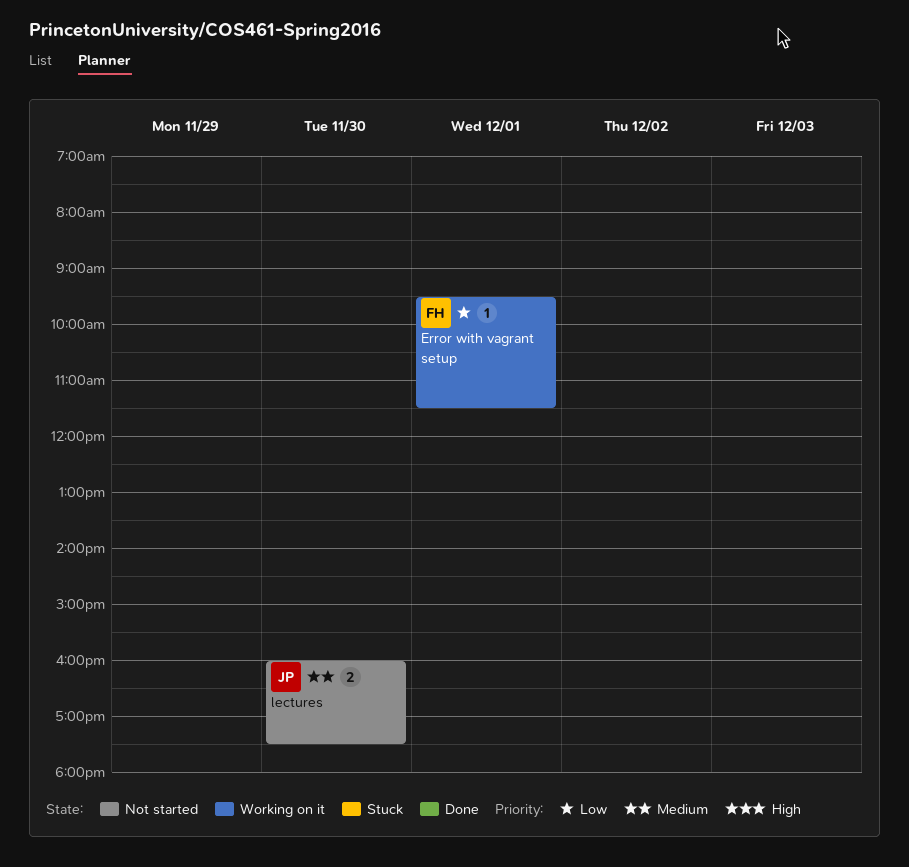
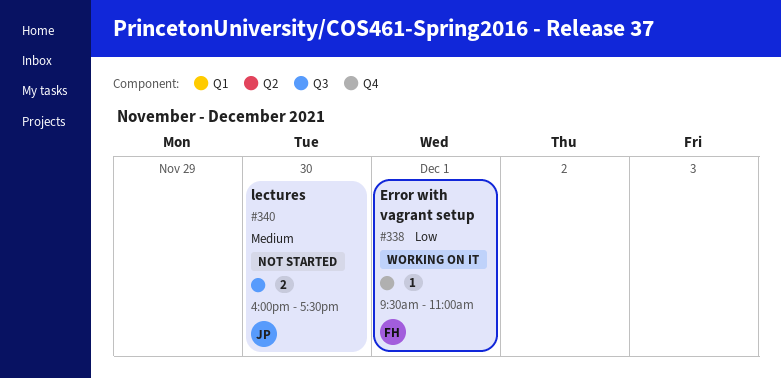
Error with vagrant setup, ends: 11:30 -> 11:00

